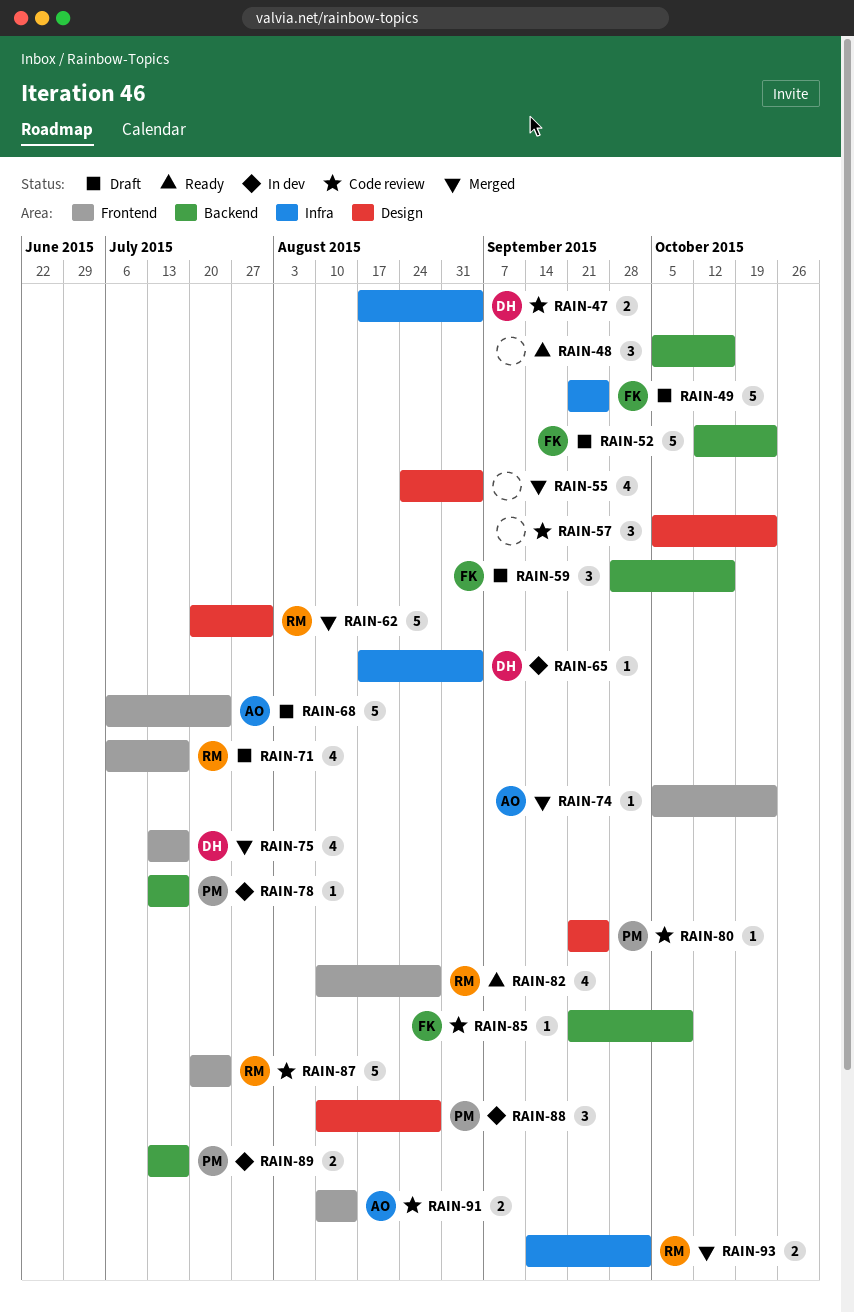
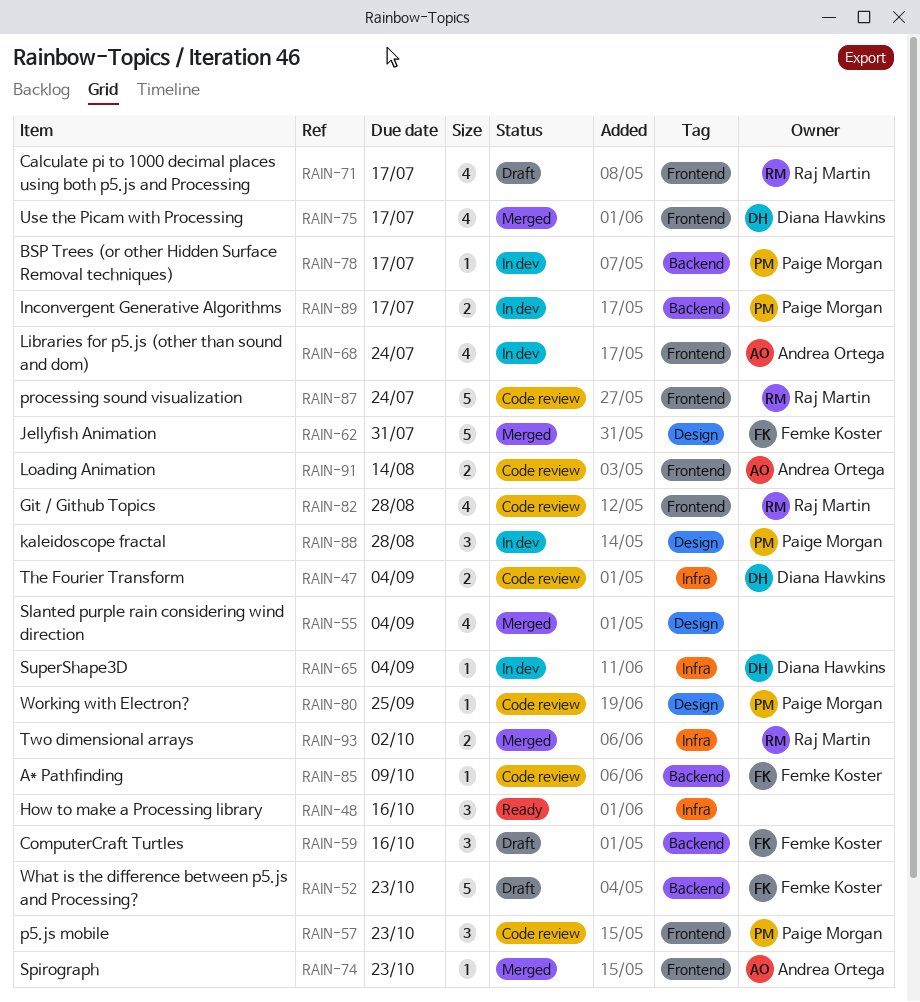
RAIN-48, label: Backend -> Infra
RAIN-49: present -> none
RAIN-57, owner: none -> Paige Morgan
RAIN-57, label: Design -> Frontend
RAIN-62, owner: Raj Martin -> Femke Koster
RAIN-68, status: Draft -> In dev
RAIN-68, estimate: 5 -> 4
RAIN-82, status: Ready -> Code review

